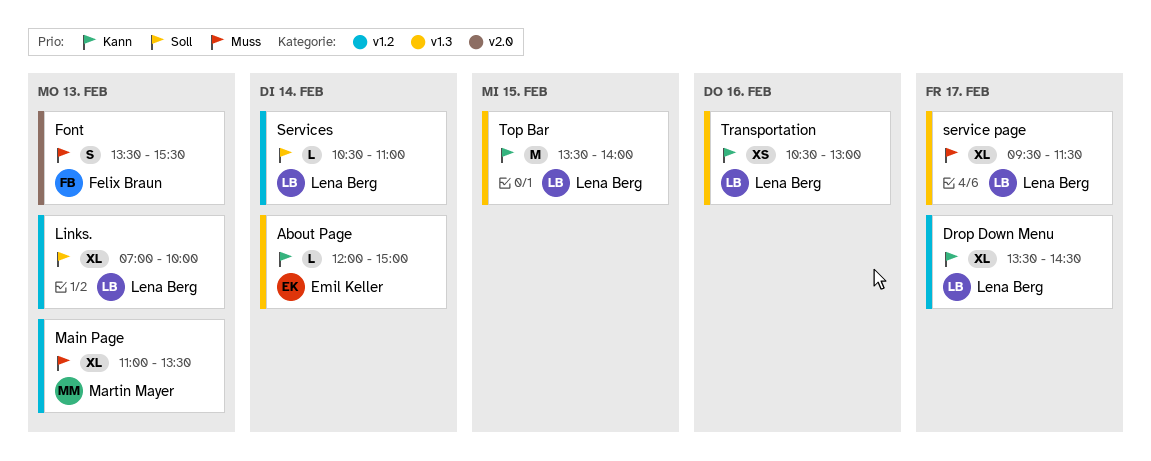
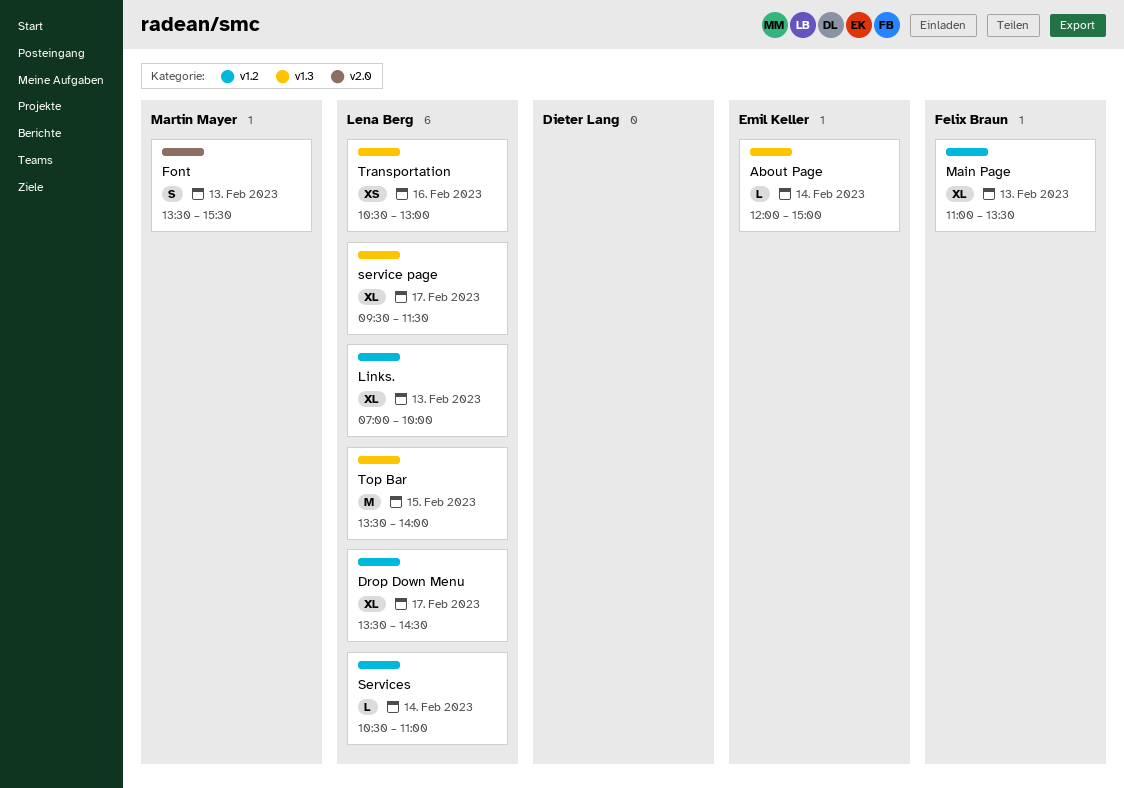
Font, owner: Felix Braun -> Martin Mayer
Main Page, owner: Martin Mayer -> Felix Braun

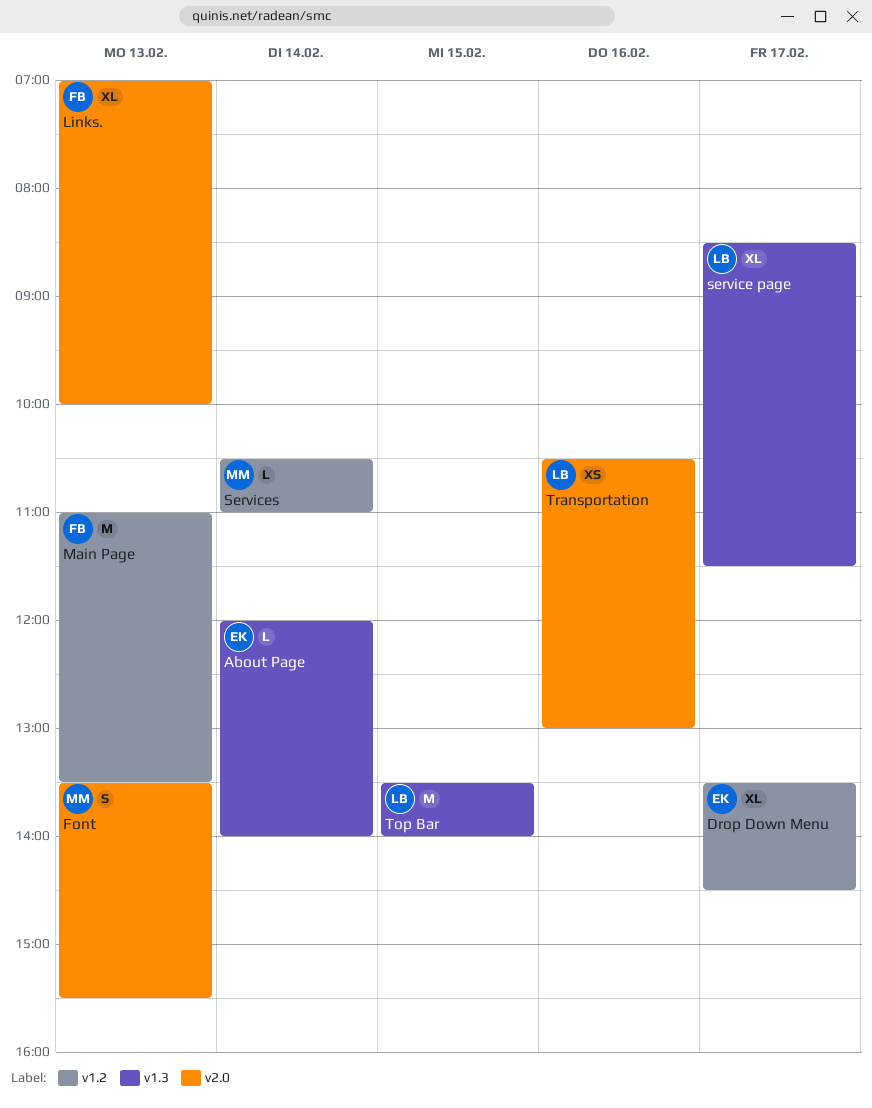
About Page, ends: 15:00 -> 14:00
Drop Down Menu, owner: Lena Berg -> Emil Keller
Links., owner: Lena Berg -> Felix Braun
Links., label: v1.2 -> v2.0
Main Page, estimate: XL -> M
service page, begins: 09:30 -> 08:30
Services, owner: Lena Berg -> Martin Mayer
Transportation, label: v1.3 -> v2.0

